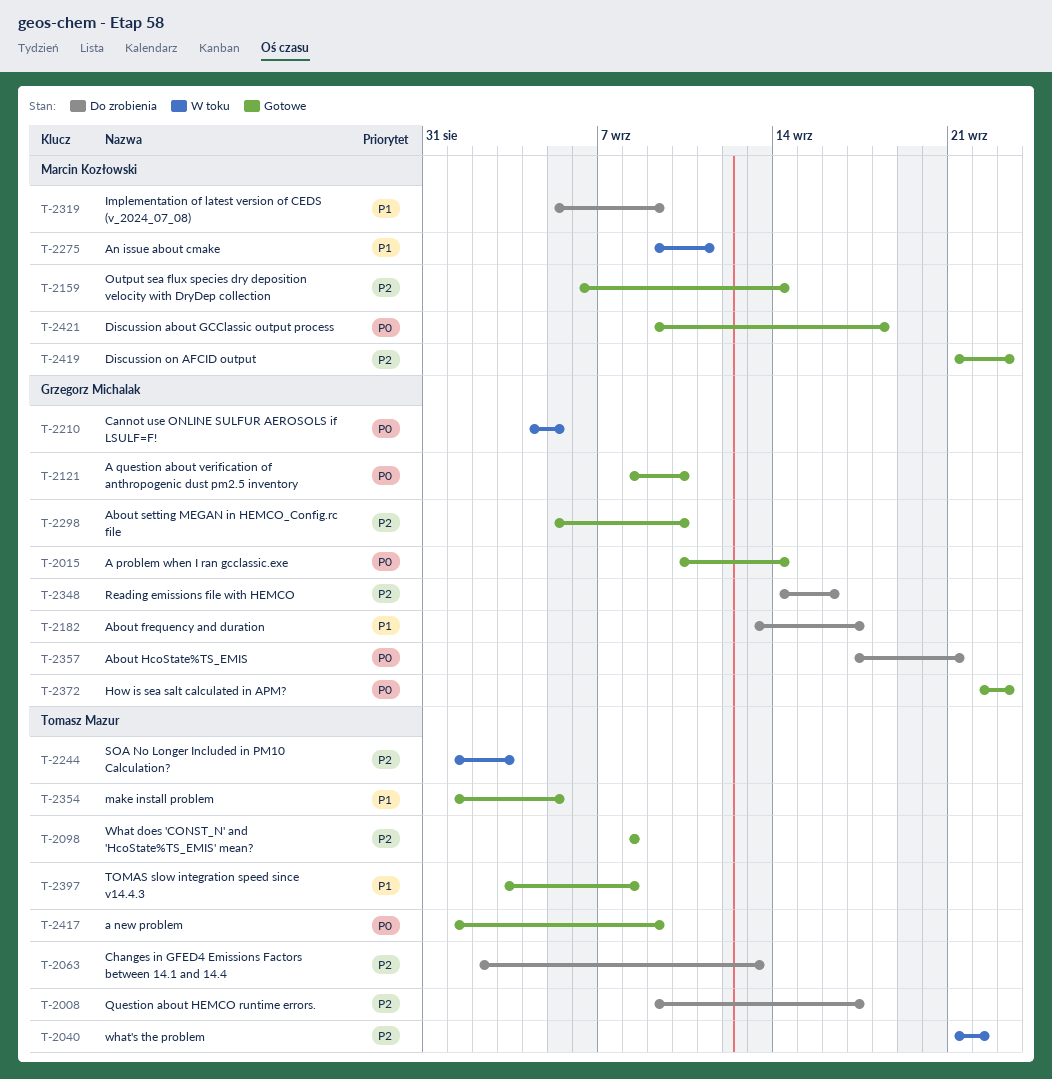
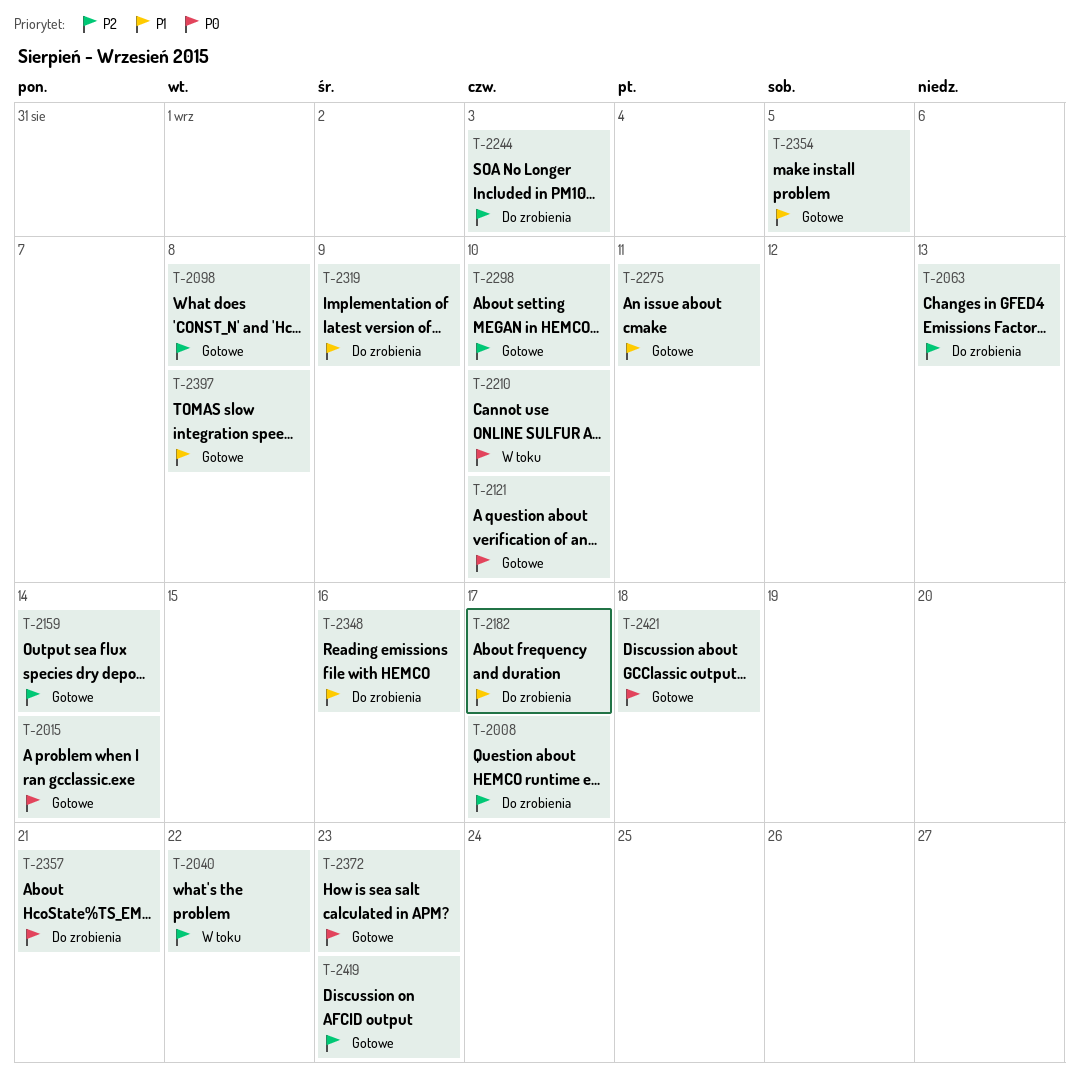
T-2210, due: Sep 5 -> Sep 10
T-2244, status: W toku -> Do zrobienia
T-2275, status: W toku -> Gotowe
T-2348, priority: P2 -> P1
T-2417: present -> none

